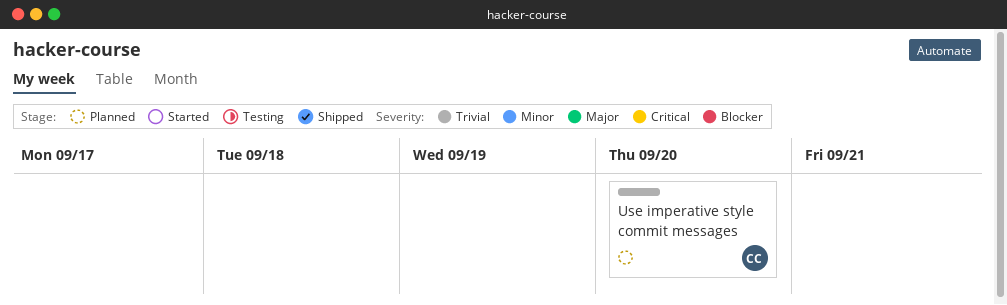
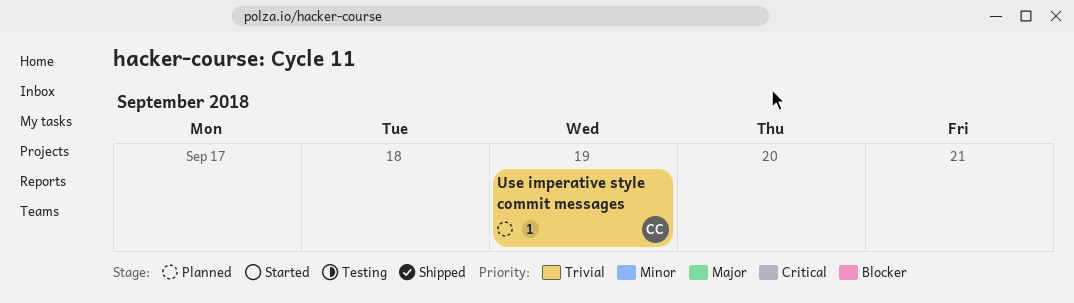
Use imperative style commit messages, due: Sep 20 -> Sep 19

